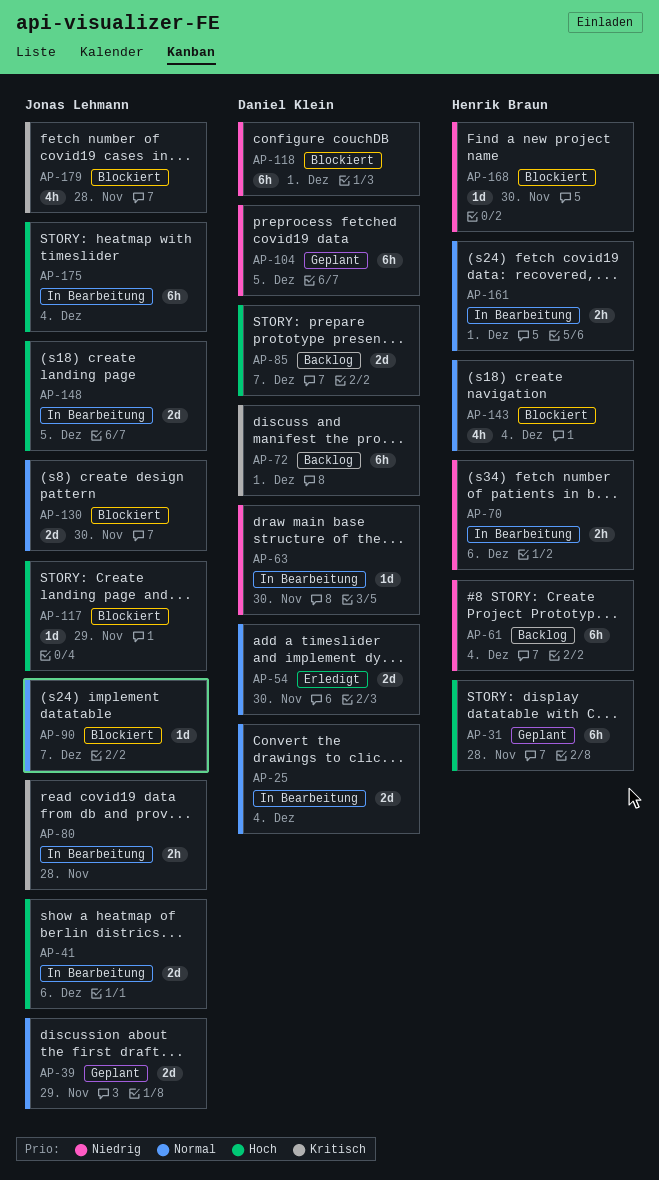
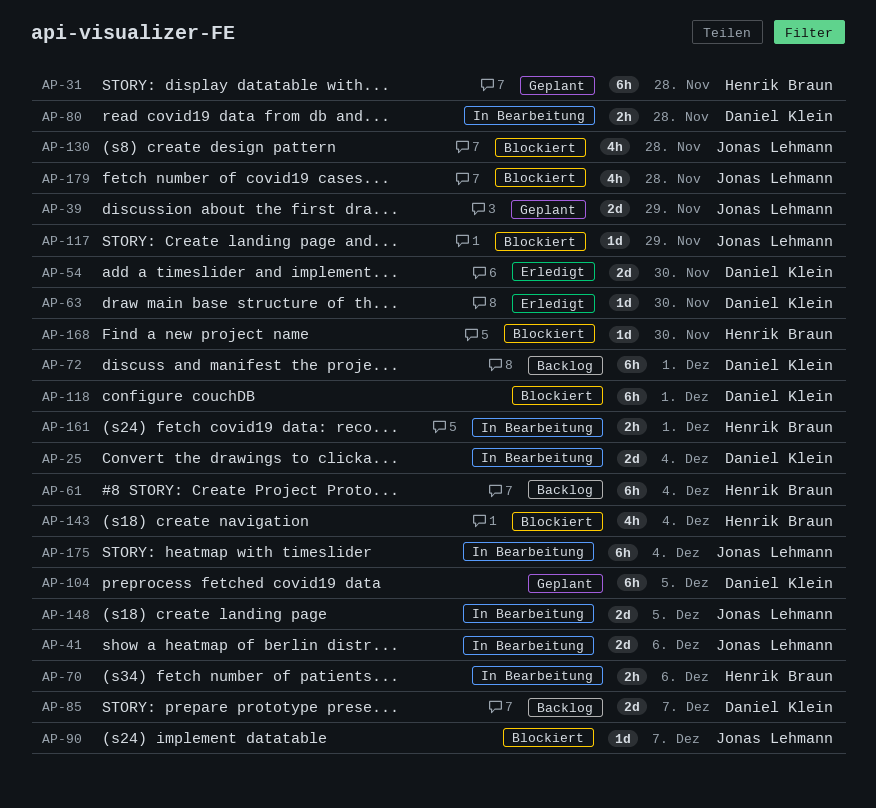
AP-63, status: In Bearbeitung -> Erledigt
AP-80, owner: Jonas Lehmann -> Daniel Klein
AP-130, estimate: 2d -> 4h
AP-130, due: Nov 30 -> Nov 28

